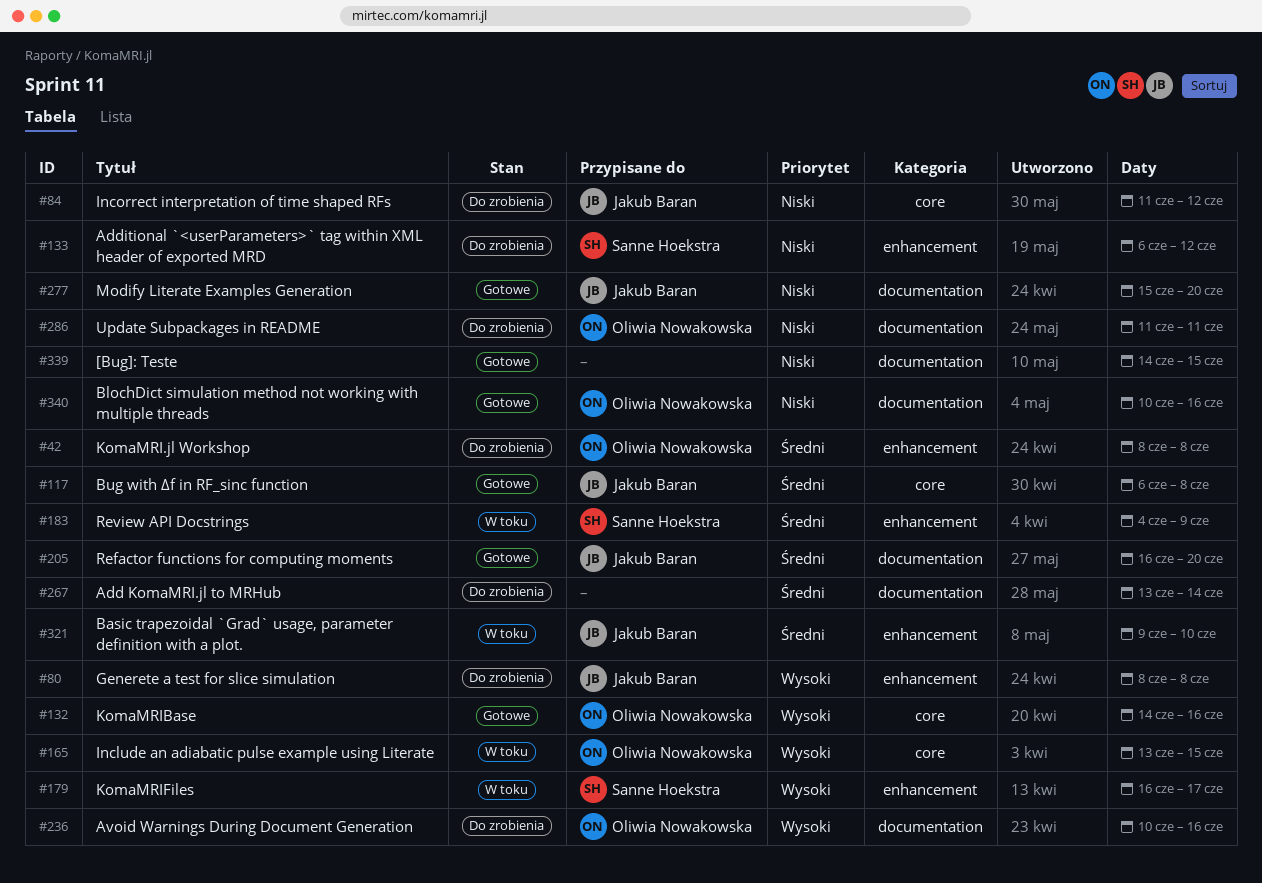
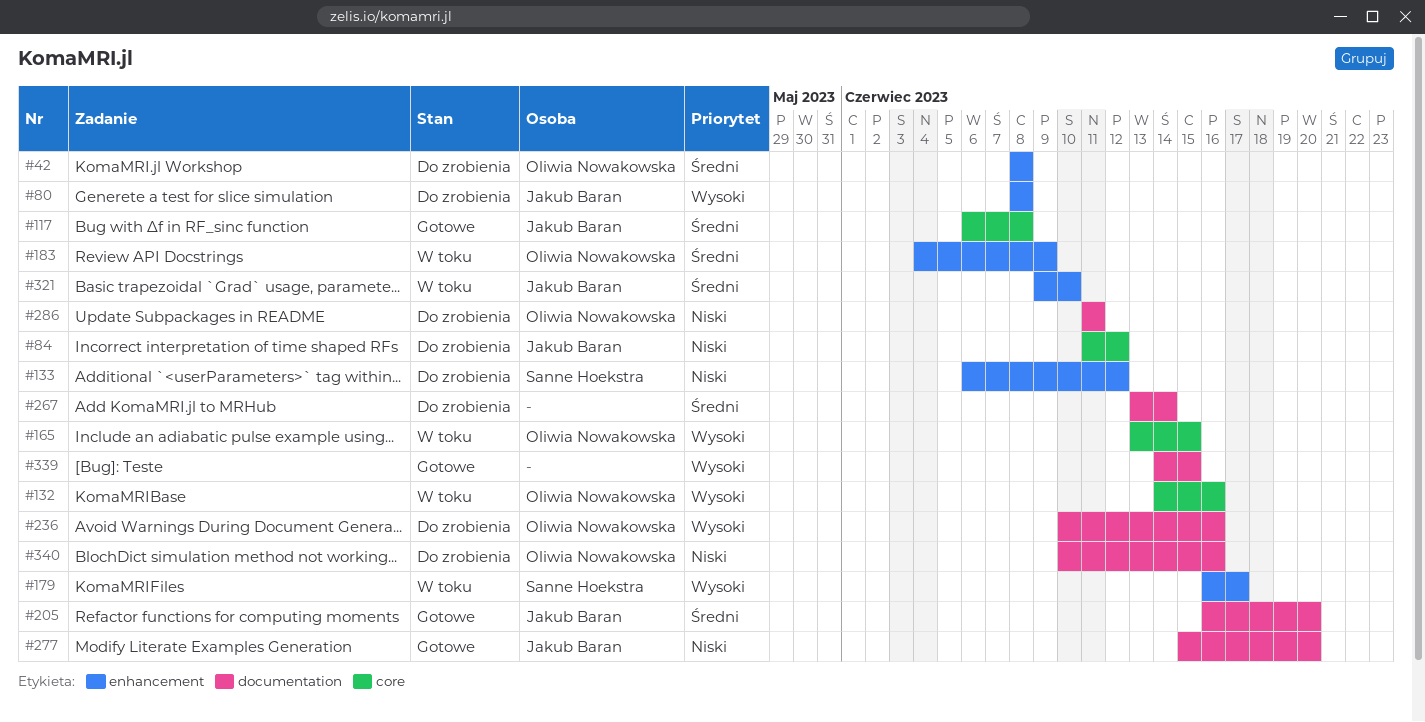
#132, status: Gotowe -> W toku
#183, owner: Sanne Hoekstra -> Oliwia Nowakowska
#339, priority: Niski -> Wysoki
#340, status: Gotowe -> Do zrobienia

